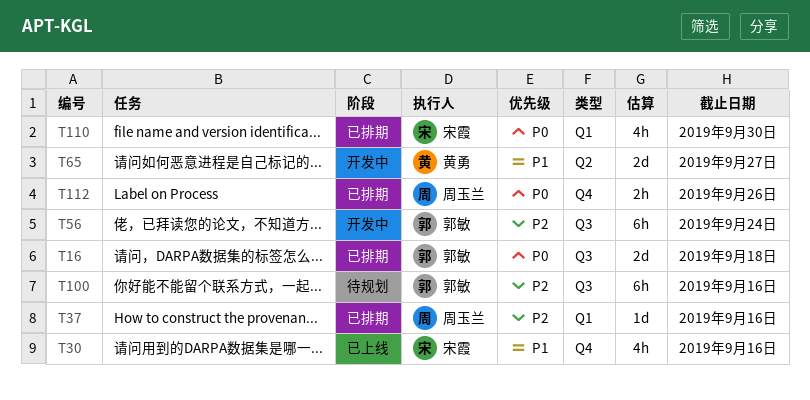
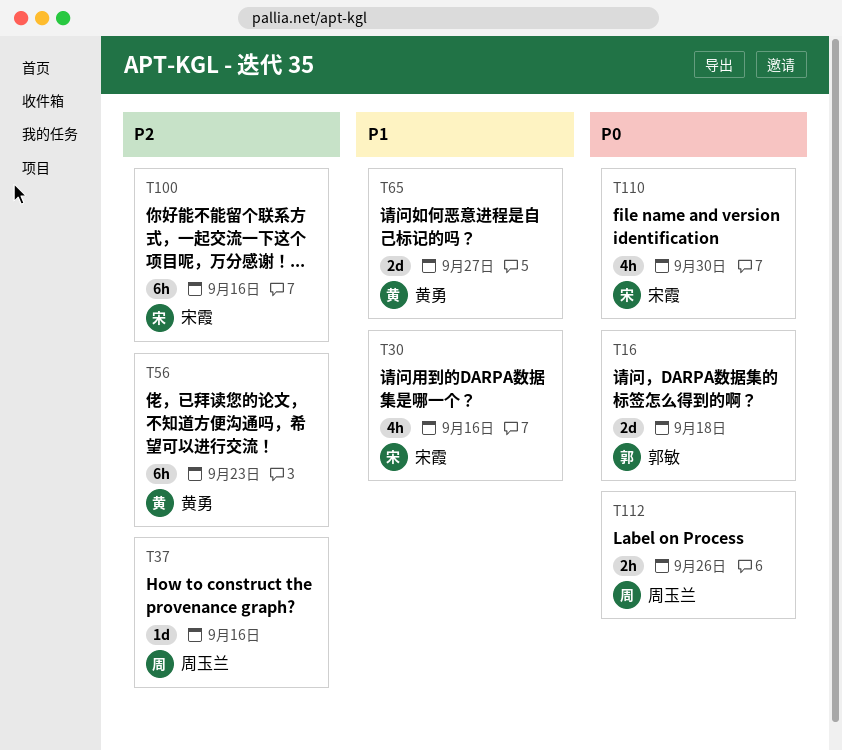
T56, owner: 郭敏 -> 黄勇
T56, due: Sep 24 -> Sep 23
T100, owner: 郭敏 -> 宋霞

